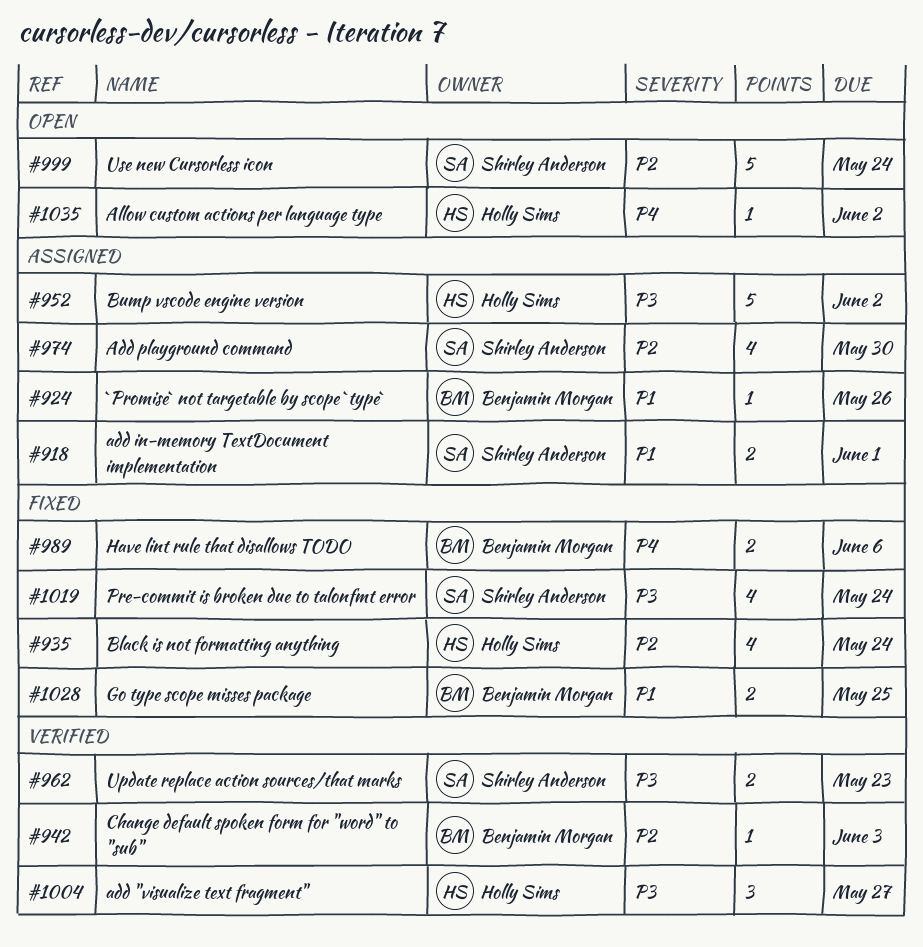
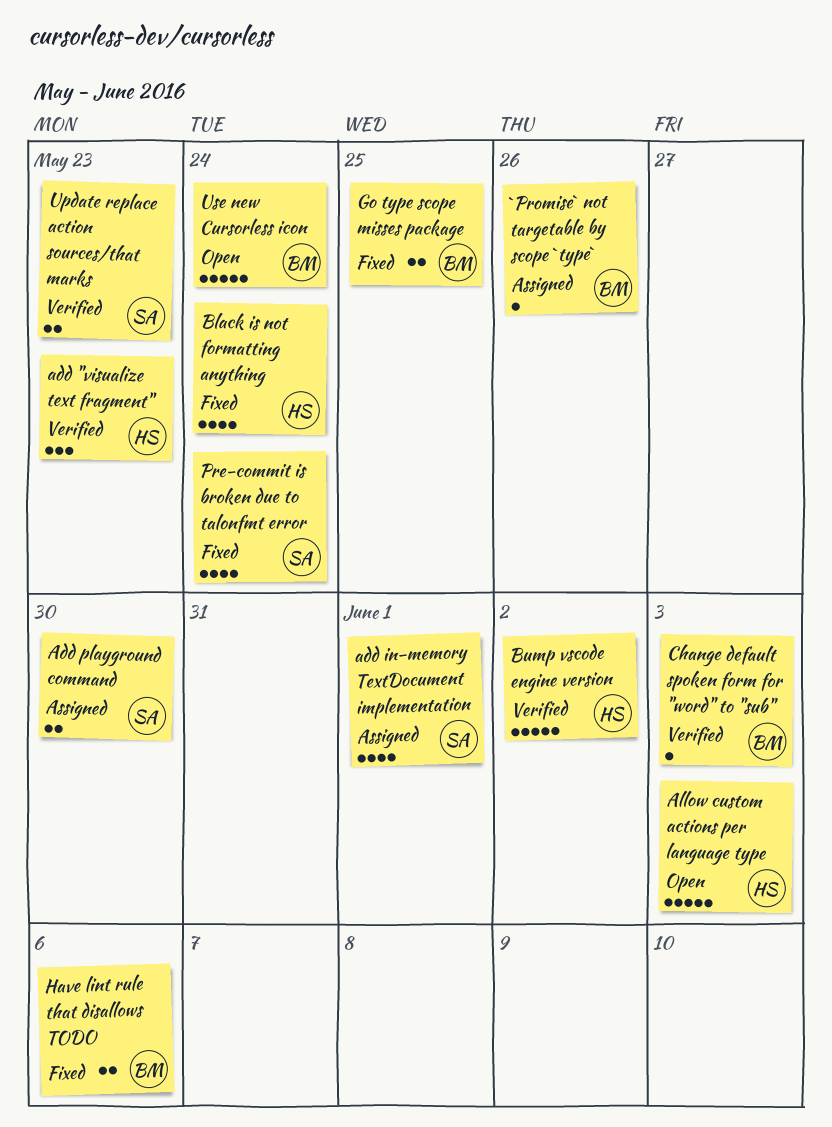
add "visualize text fragment", due: May 27 -> May 23
add in-memory TextDocument implementation, estimate: 2 -> 4
Add playground command, estimate: 4 -> 2
Allow custom actions per language type, estimate: 1 -> 5
Allow custom actions per language type, due: Jun 2 -> Jun 3
Bump vscode engine version, status: Assigned -> Verified
Use new Cursorless icon, owner: Shirley Anderson -> Benjamin Morgan

